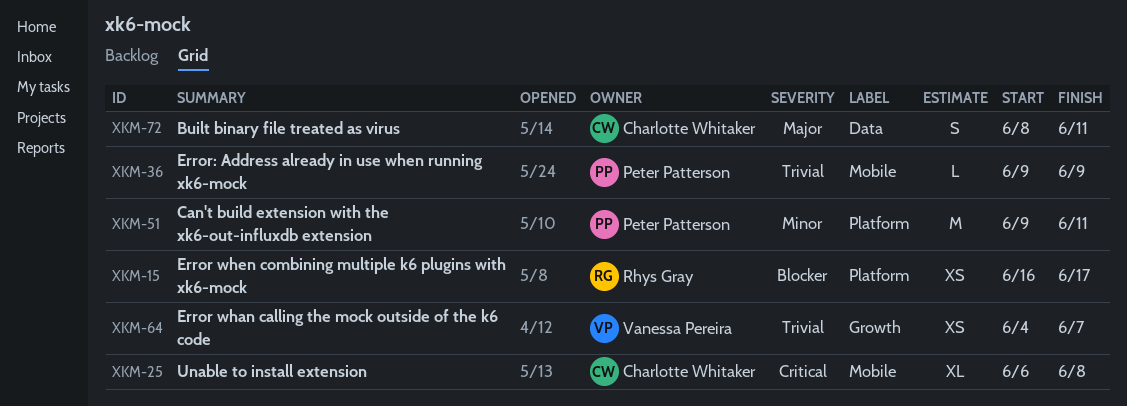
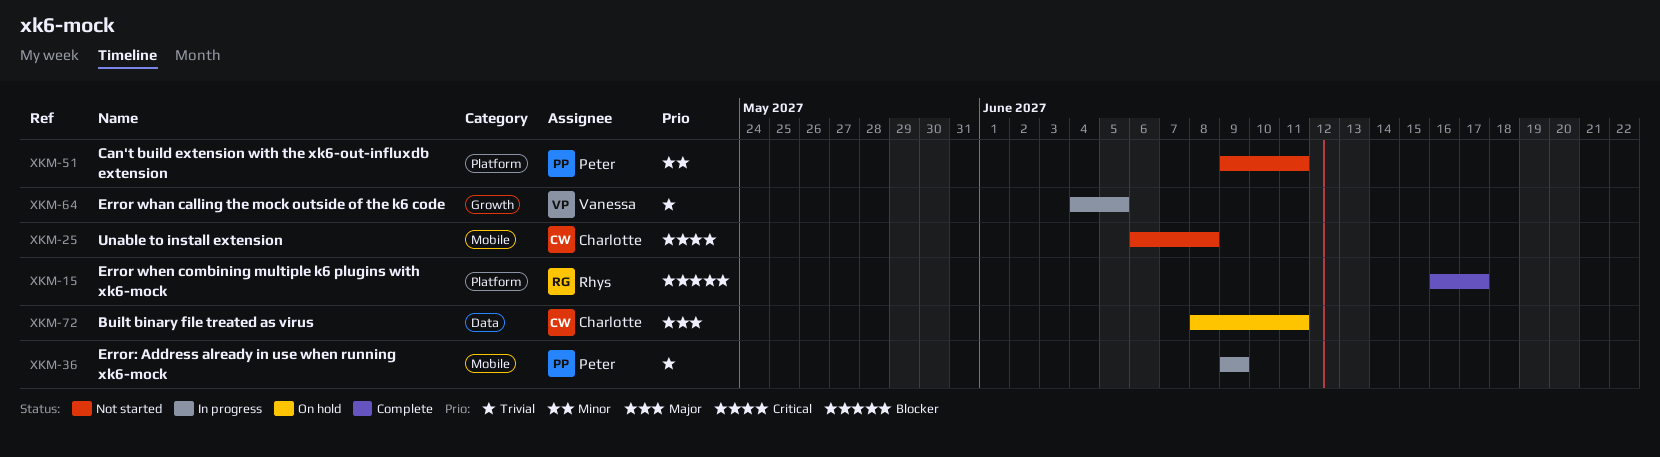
XKM-64, due: Jun 7 -> Jun 5

